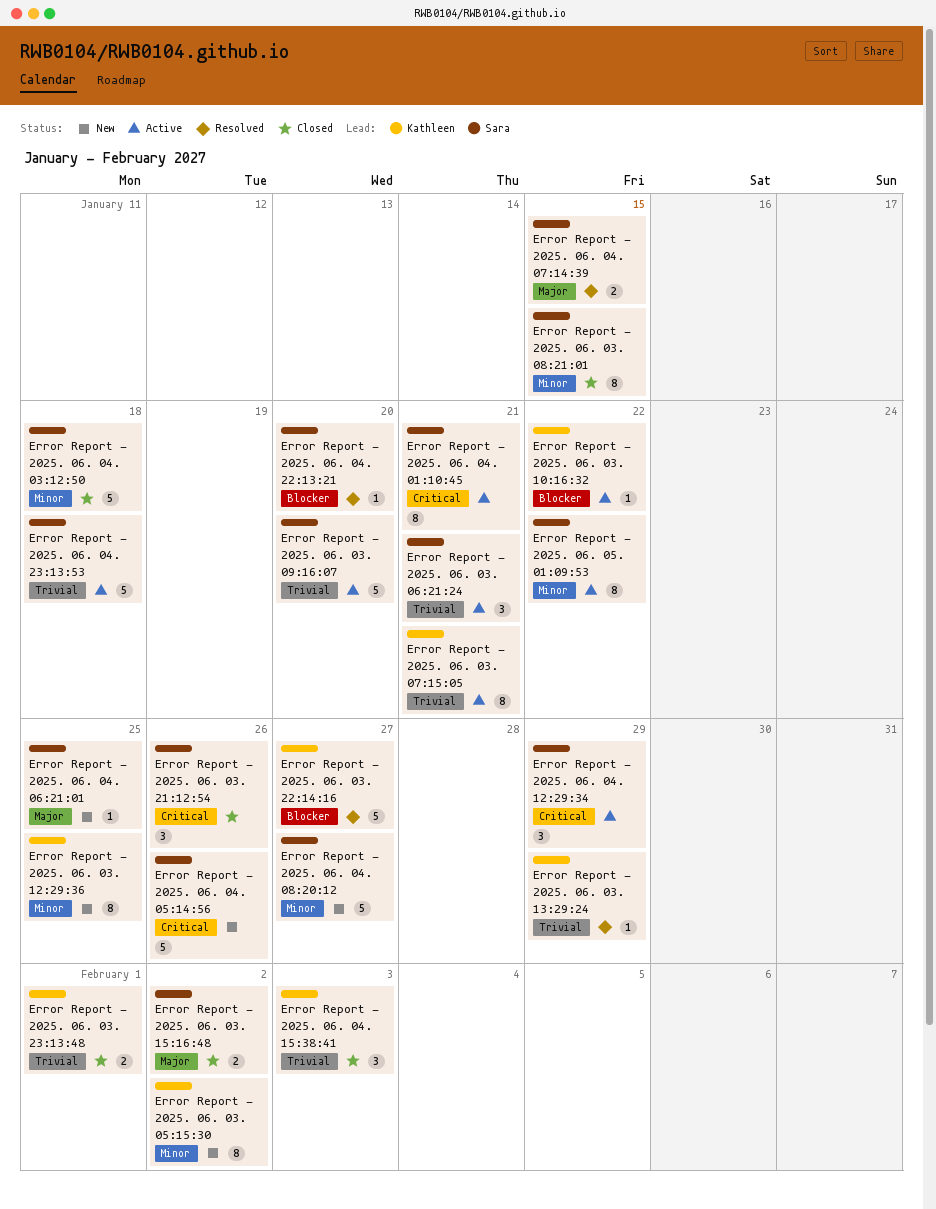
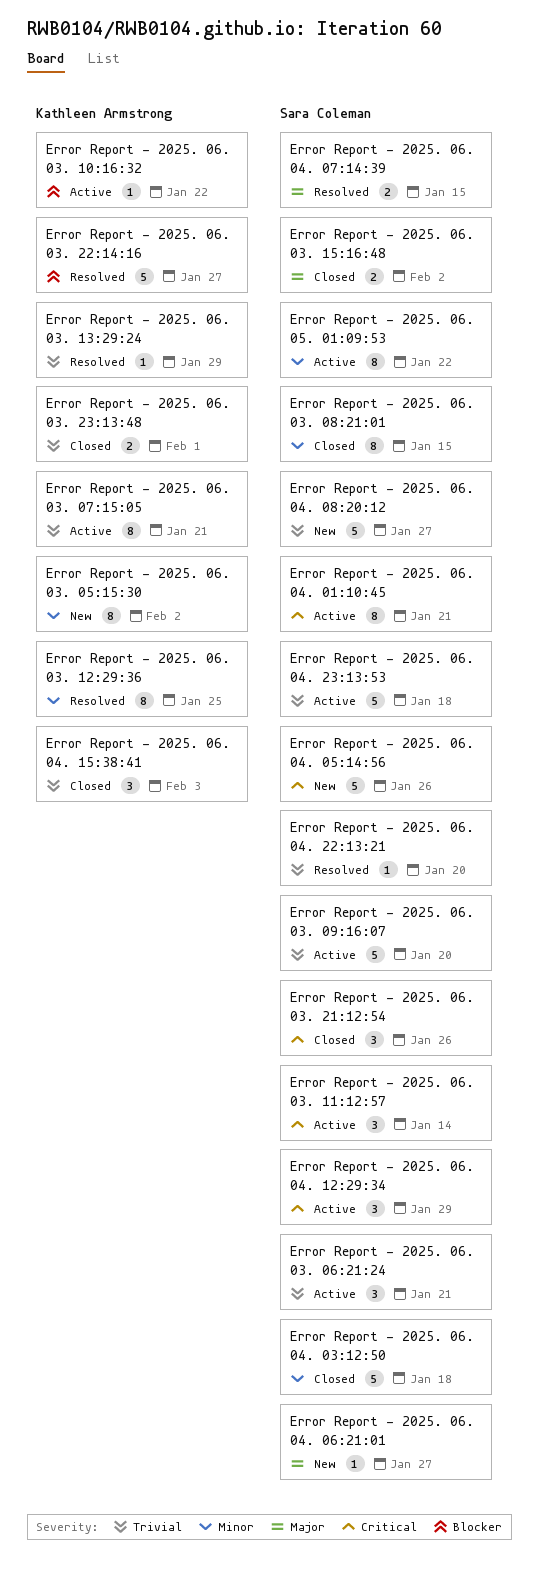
Error Report - 2025. 06. 03. 11:12:57: none -> present
Error Report - 2025. 06. 03. 12:29:36, status: New -> Resolved
Error Report - 2025. 06. 04. 06:21:01, due: Jan 25 -> Jan 27
Error Report - 2025. 06. 04. 08:20:12, priority: Minor -> Trivial
Error Report - 2025. 06. 04. 22:13:21, priority: Blocker -> Trivial

